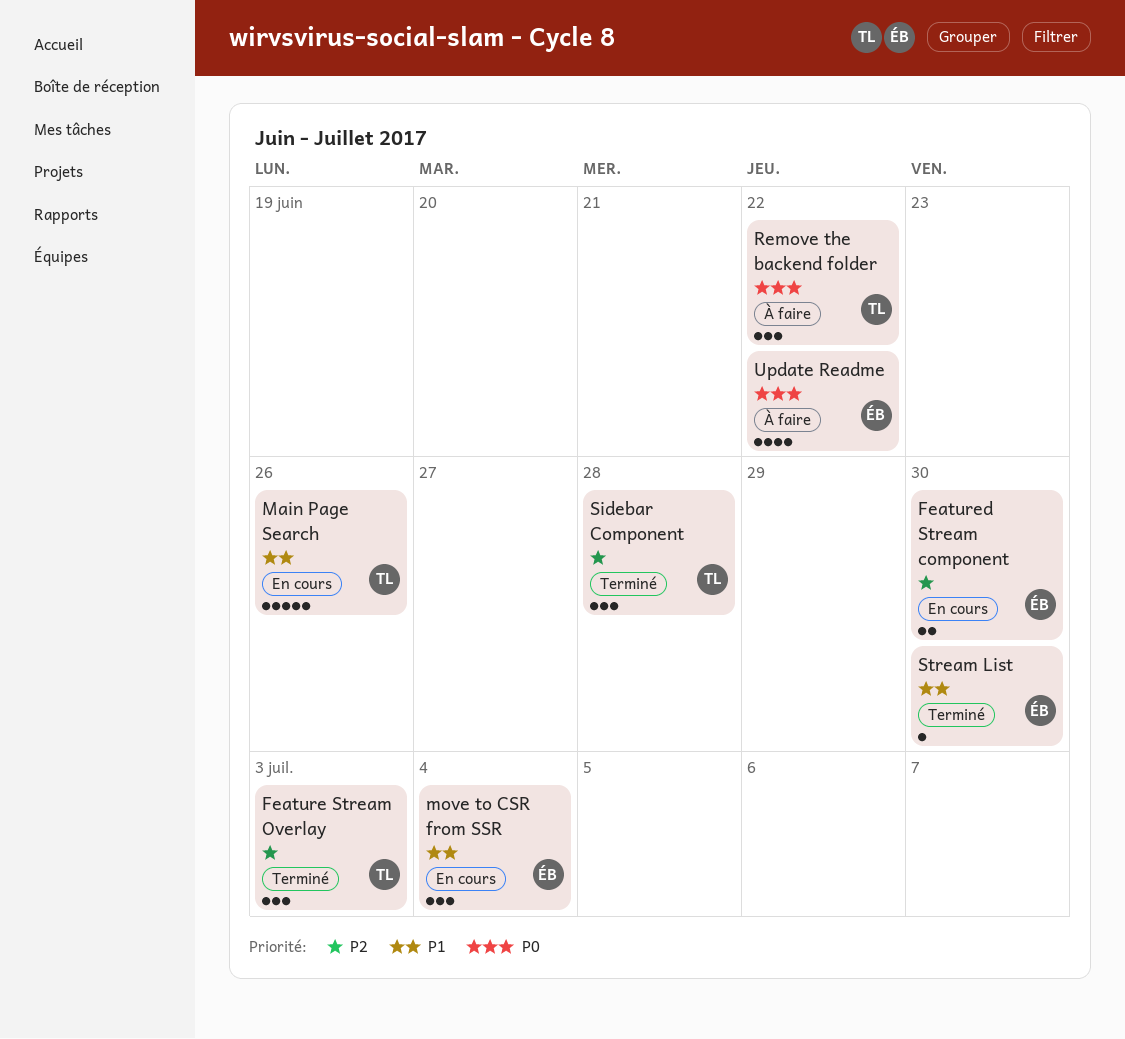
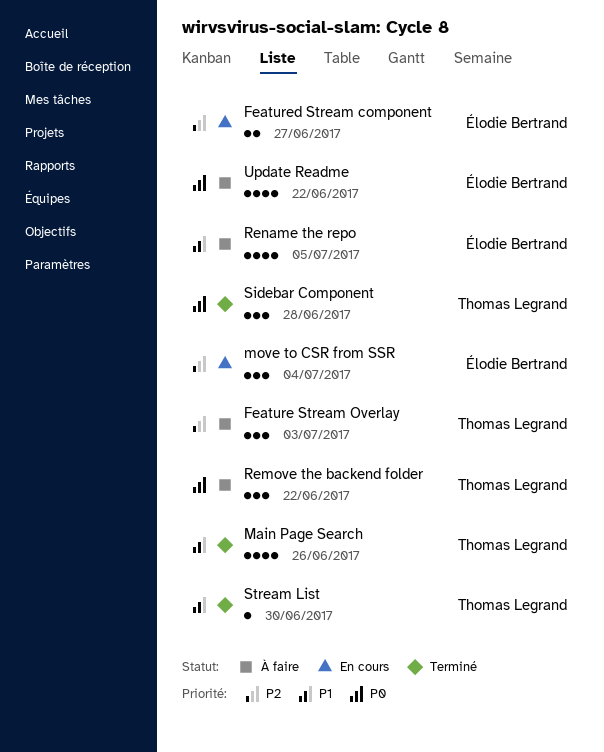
Feature Stream Overlay, status: Terminé -> À faire
Featured Stream component, due: Jun 30 -> Jun 27
Main Page Search, status: En cours -> Terminé
Main Page Search, estimate: 5 -> 4
move to CSR from SSR, priority: P1 -> P2
Rename the repo: none -> present
Sidebar Component, priority: P2 -> P0
Stream List, owner: Élodie Bertrand -> Thomas Legrand

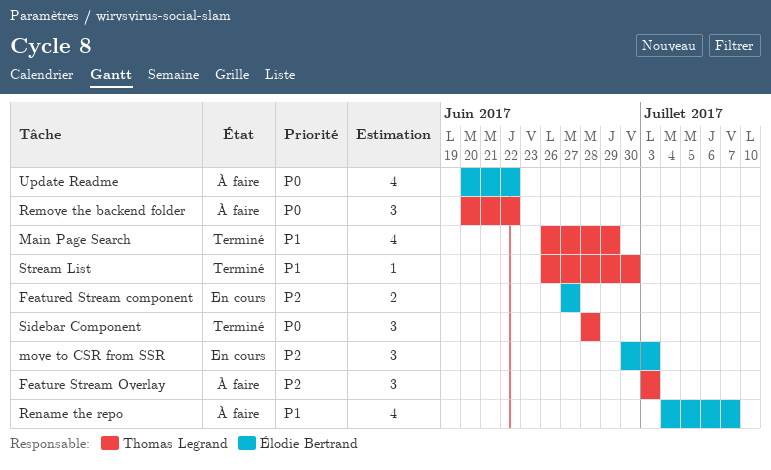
Main Page Search, due: Jun 26 -> Jun 29
move to CSR from SSR, due: Jul 4 -> Jul 3
Rename the repo, due: Jul 5 -> Jul 7

